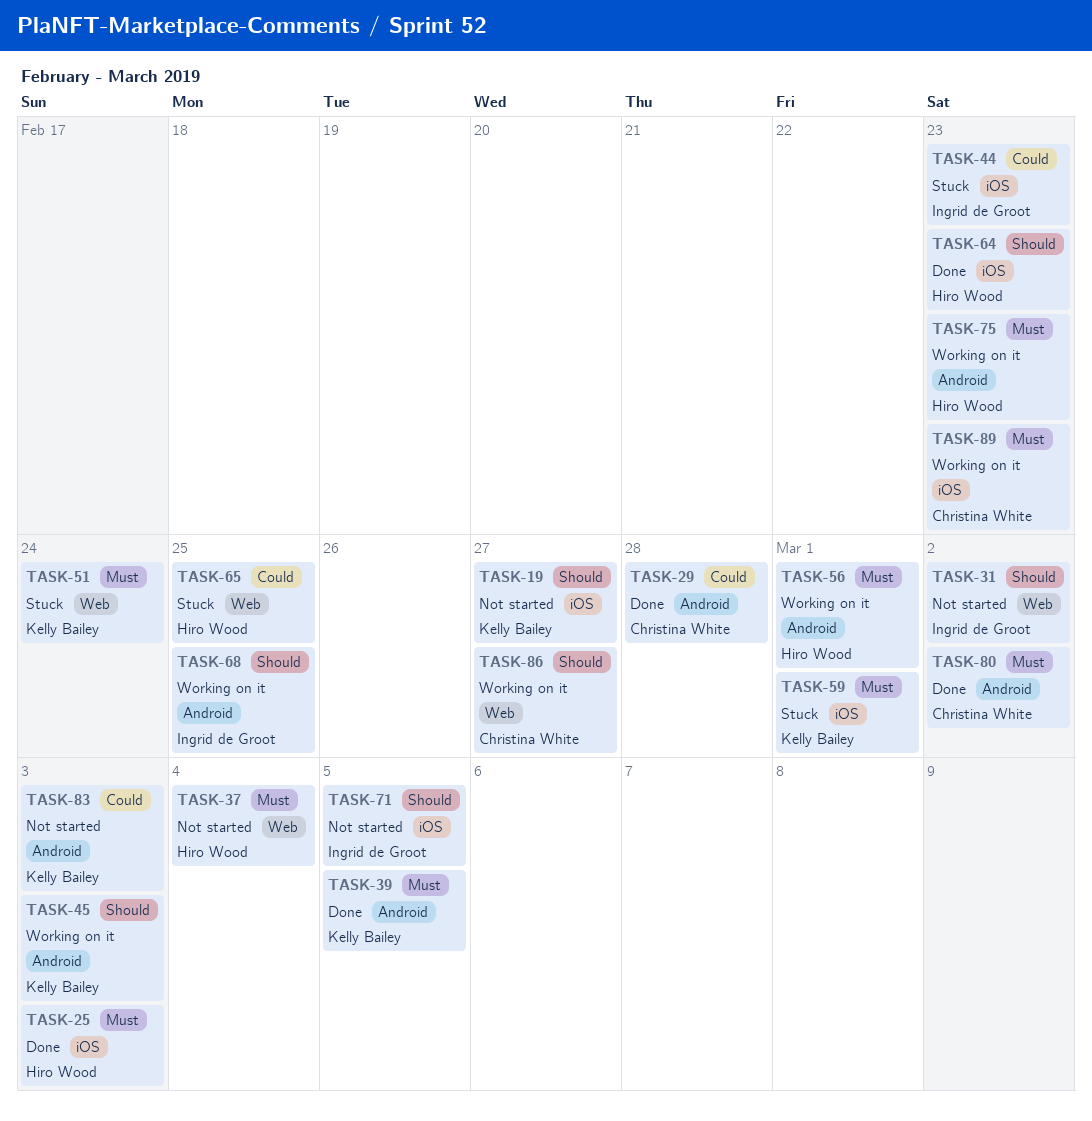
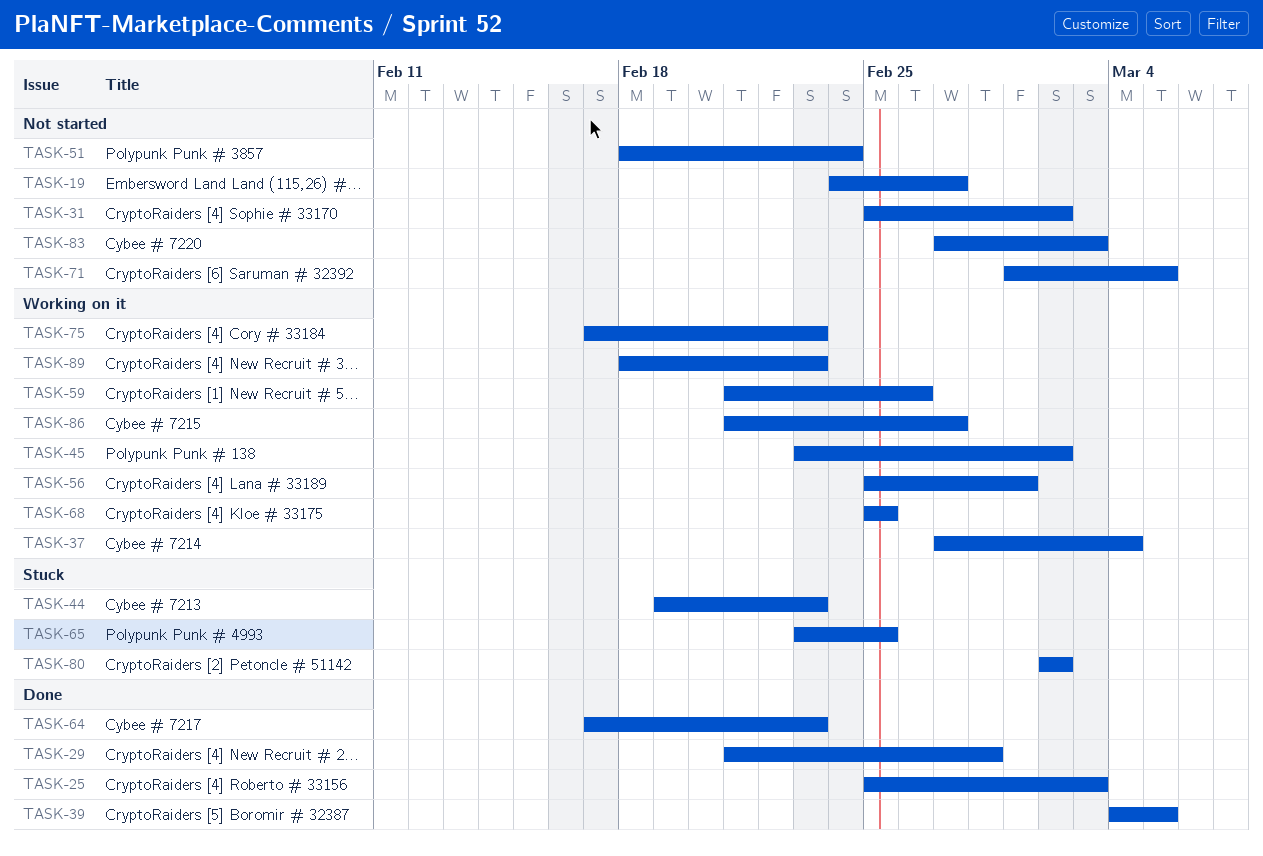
TASK-37, status: Not started -> Working on it
TASK-45, due: Mar 3 -> Mar 2
TASK-51, status: Stuck -> Not started
TASK-59, status: Stuck -> Working on it
TASK-59, due: Mar 1 -> Feb 26
TASK-80, status: Done -> Stuck

